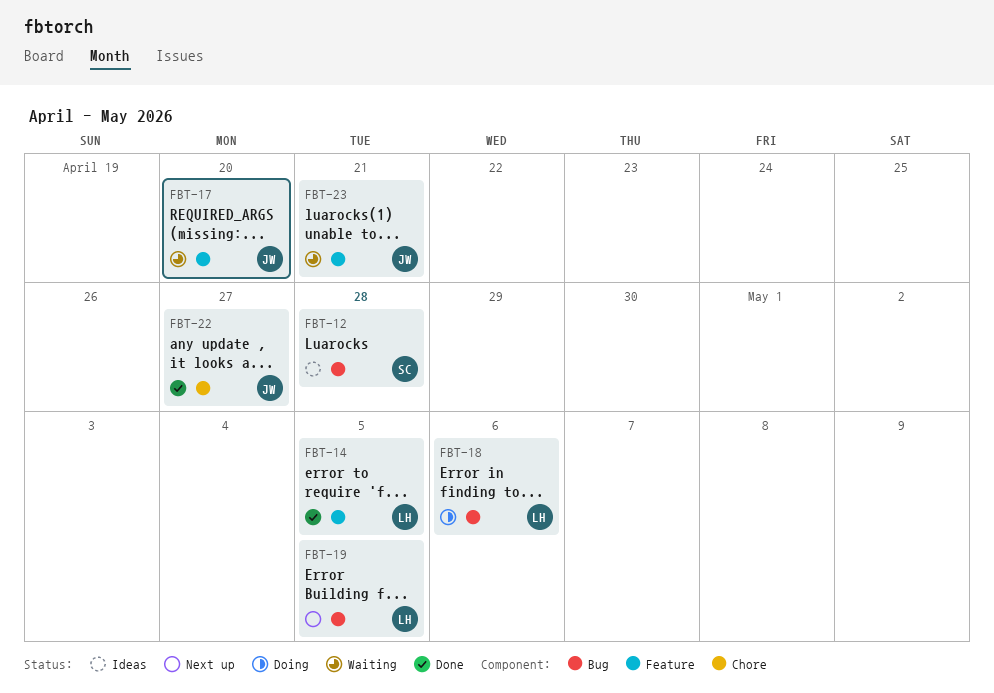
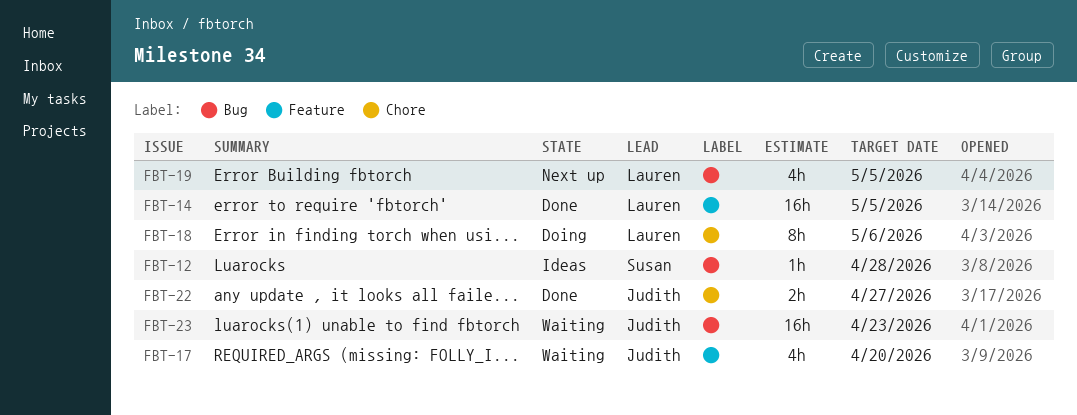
FBT-18, label: Bug -> Chore
FBT-23, label: Feature -> Bug
FBT-23, due: Apr 21 -> Apr 23

